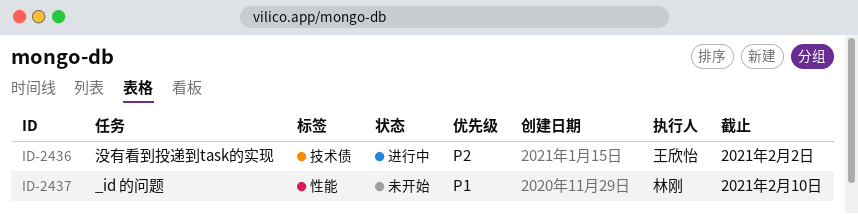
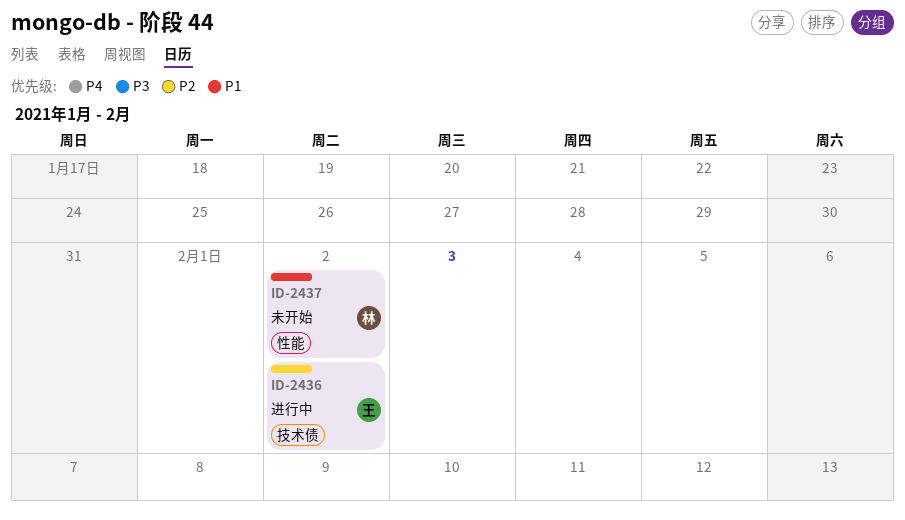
ID-2437, due: Feb 10 -> Feb 2

